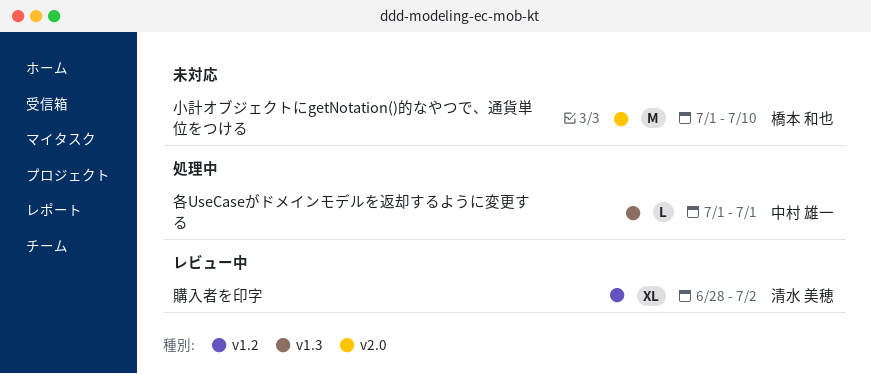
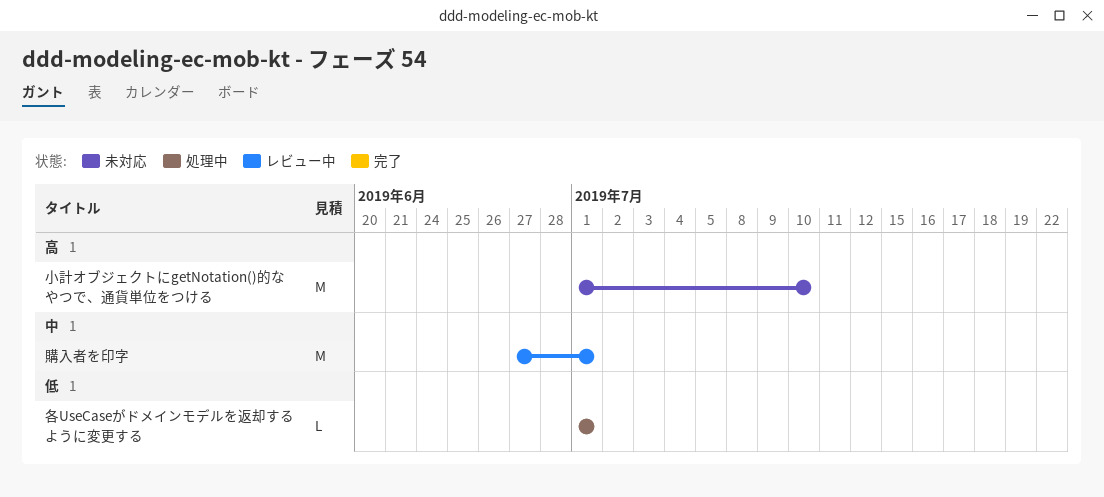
購入者を印字, estimate: XL -> M
購入者を印字, start: Jun 28 -> Jun 27
購入者を印字, due: Jul 2 -> Jul 1

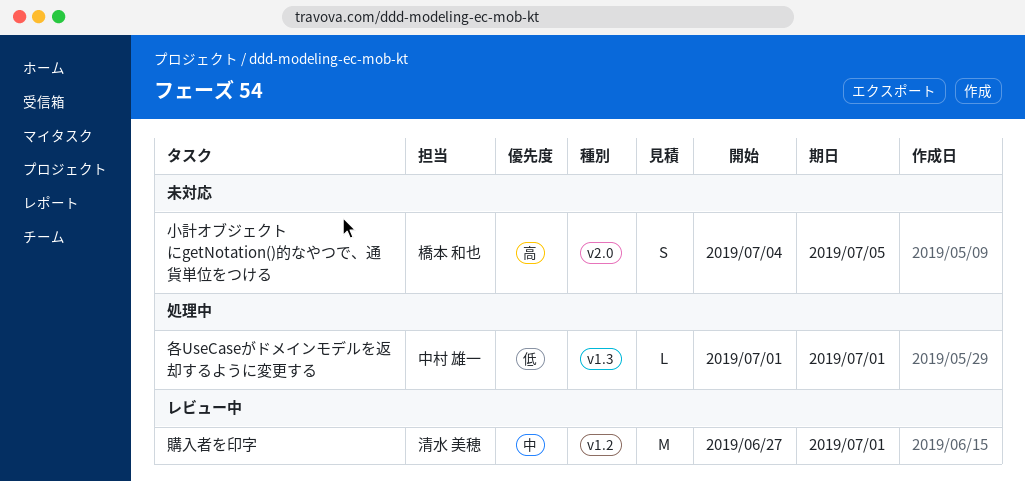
小計オブジェクトにgetNotation()的なやつで、通貨単位をつける, estimate: M -> S
小計オブジェクトにgetNotation()的なやつで、通貨単位をつける, start: Jul 1 -> Jul 4
小計オブジェクトにgetNotation()的なやつで、通貨単位をつける, due: Jul 10 -> Jul 5

